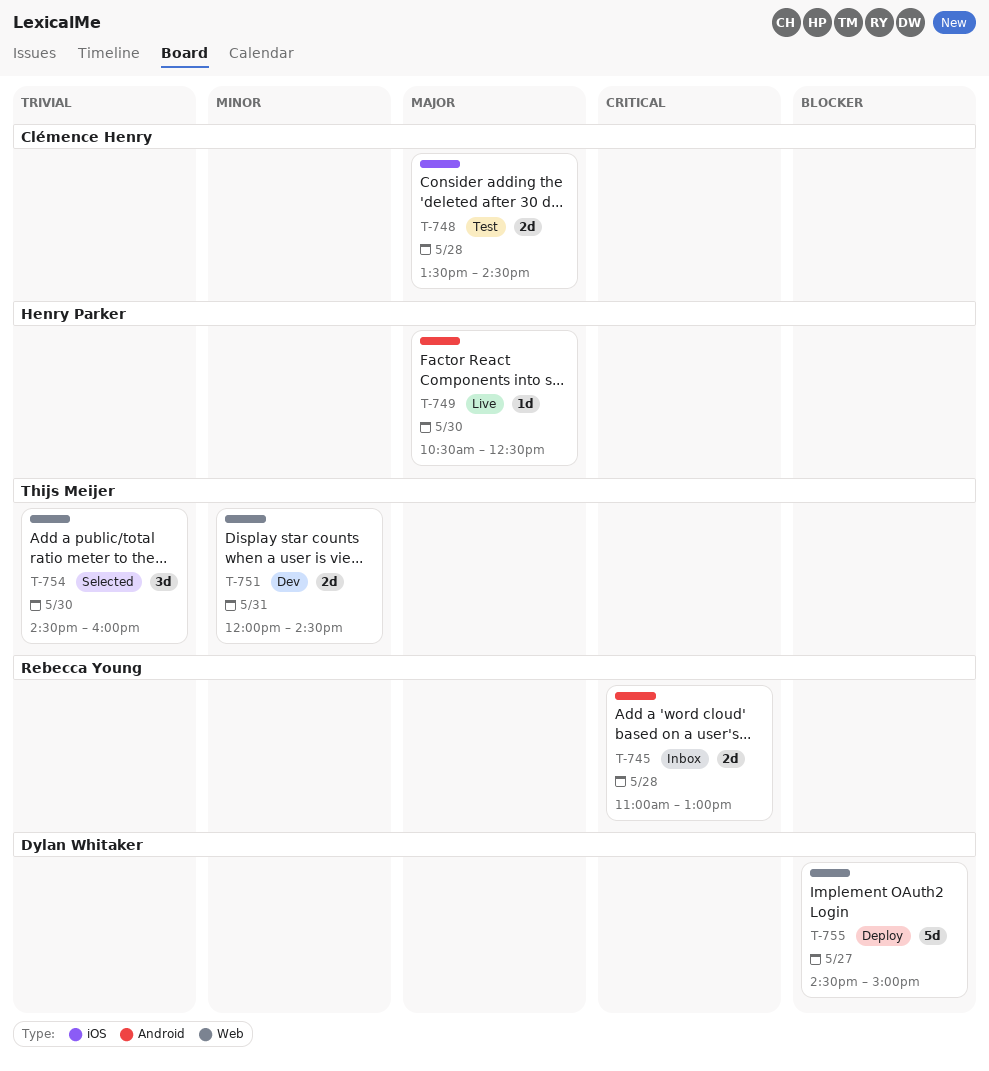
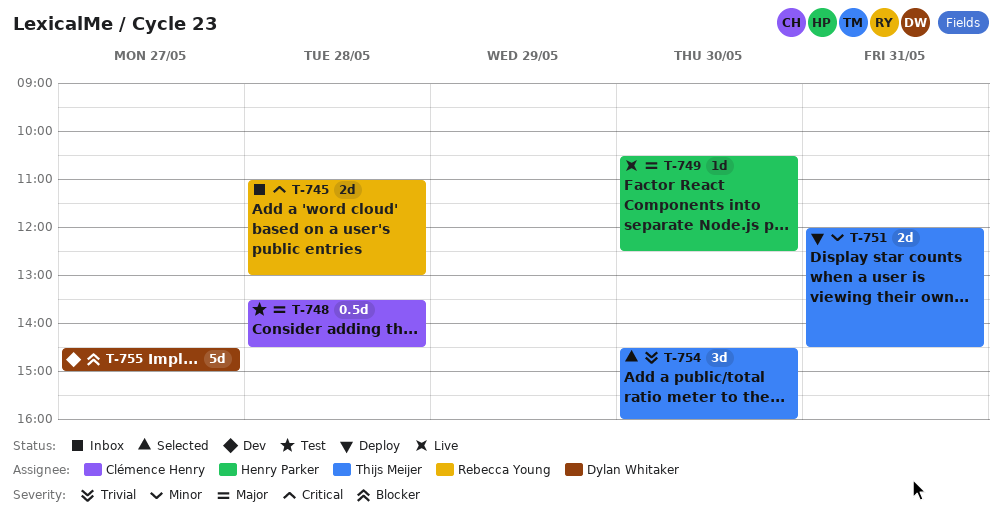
T-748, estimate: 2d -> 0.5d
T-751, status: Dev -> Deploy
T-755, status: Deploy -> Dev

